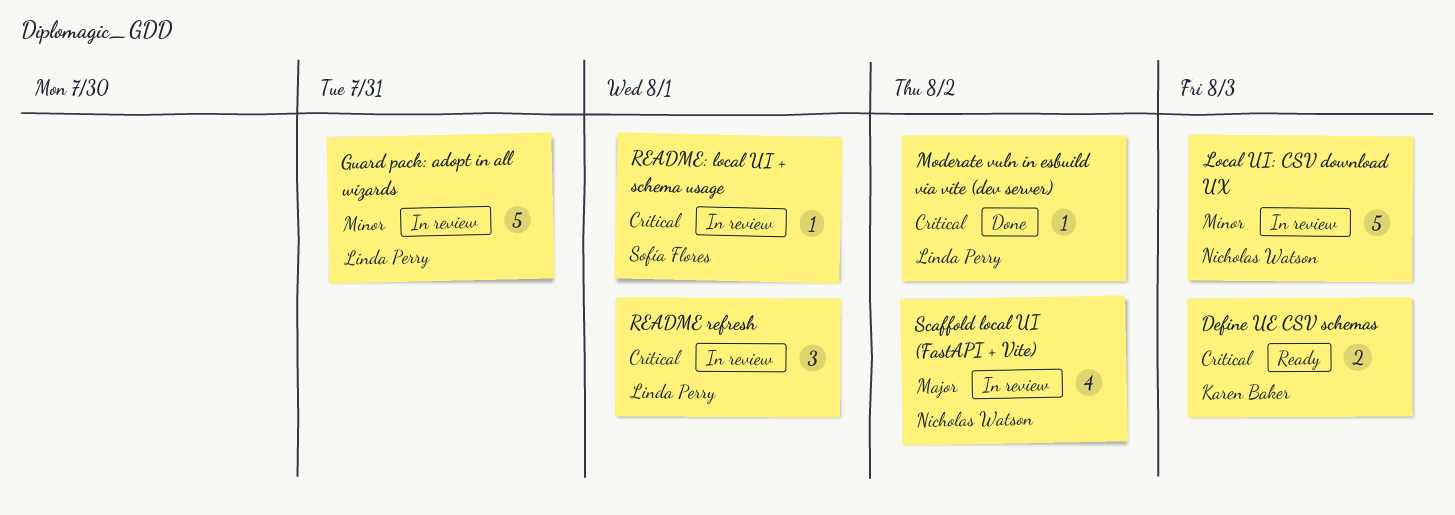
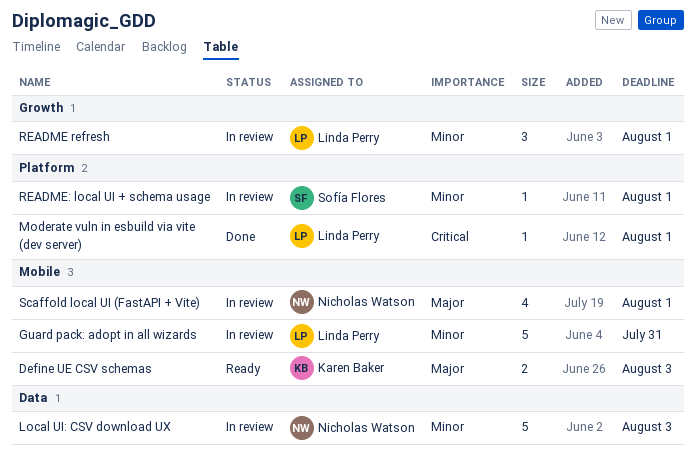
Define UE CSV schemas, priority: Critical -> Major
Moderate vuln in esbuild via vite (dev server), due: Aug 2 -> Aug 1
README refresh, priority: Critical -> Minor
README: local UI + schema usage, priority: Critical -> Minor
Scaffold local UI (FastAPI + Vite), due: Aug 2 -> Aug 1

